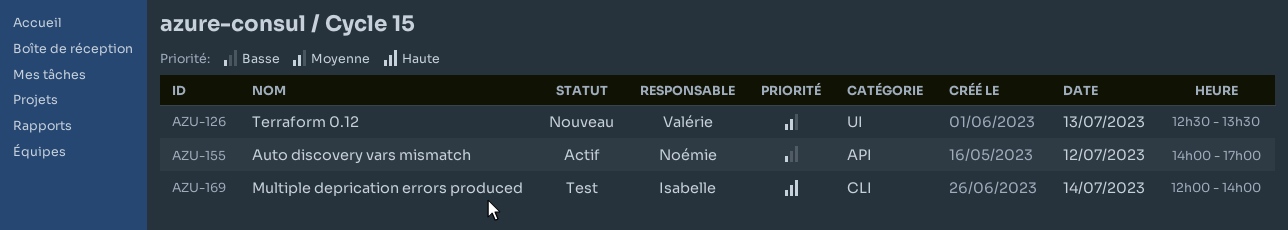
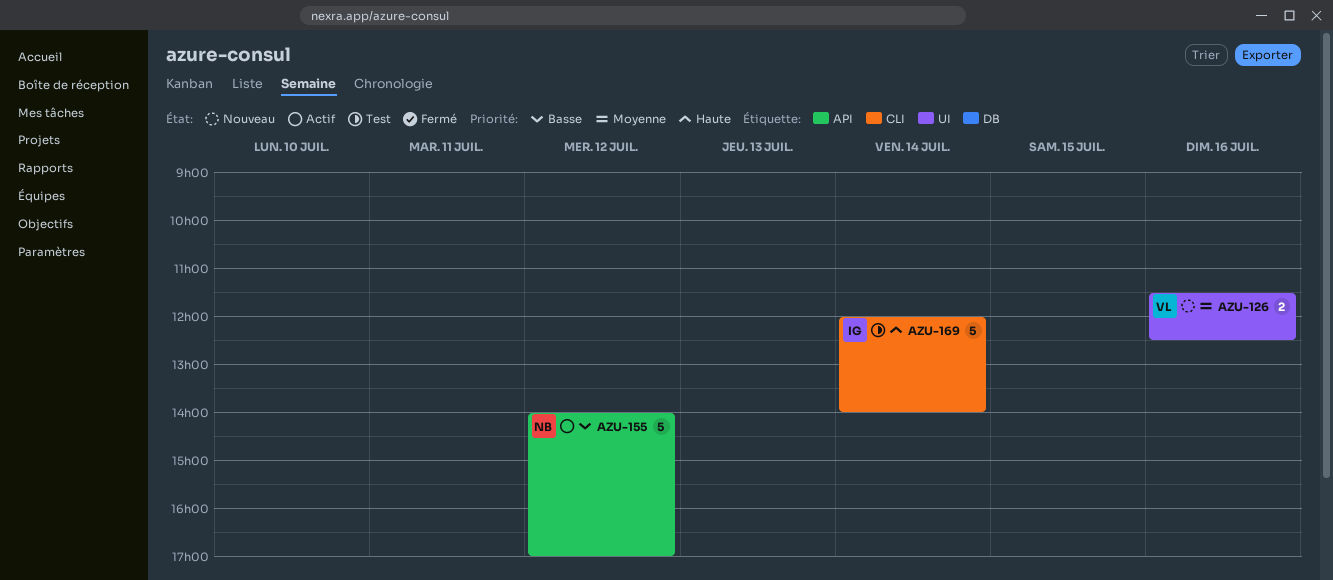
AZU-126, day: Jul 13 -> Jul 16
AZU-126, begins: 12:30 -> 11:30
AZU-126, ends: 13:30 -> 12:30

